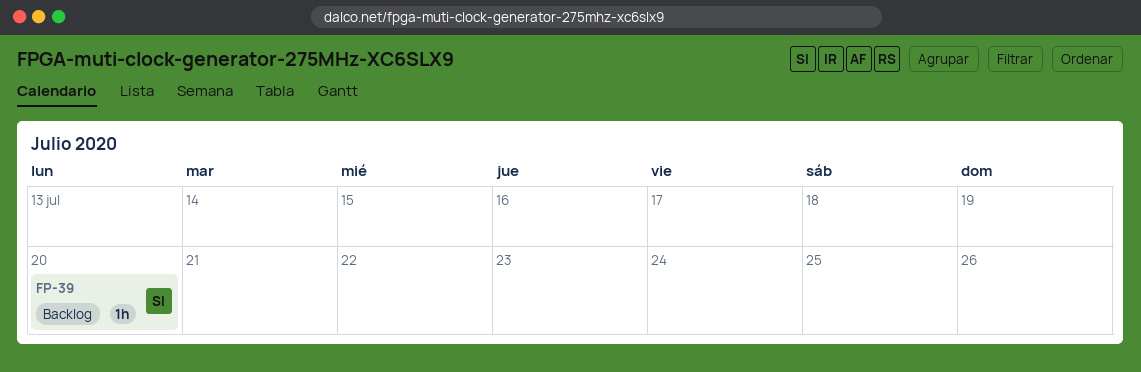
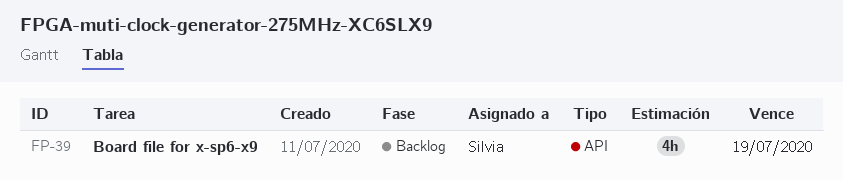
FP-39, estimate: 1h -> 4h
FP-39, due: Jul 20 -> Jul 19

